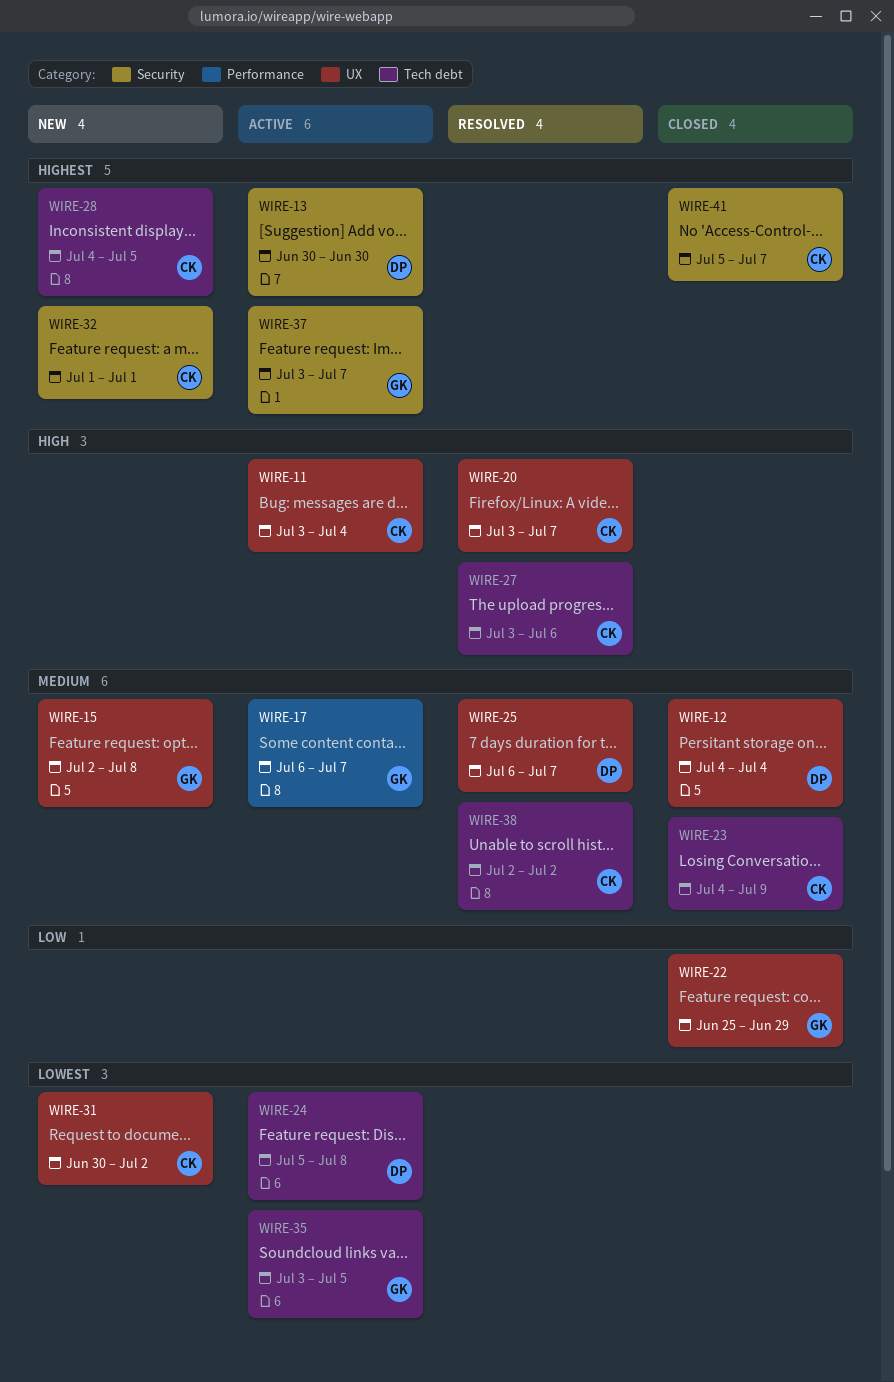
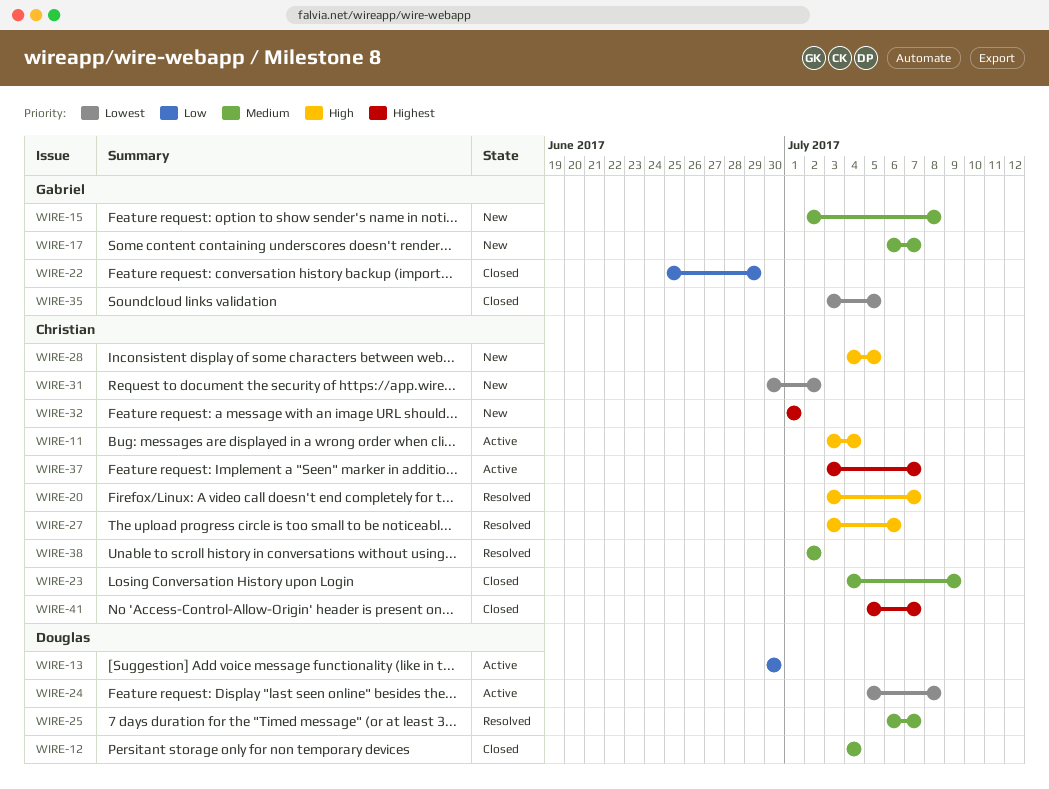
WIRE-13, priority: Highest -> Low
WIRE-17, status: Active -> New
WIRE-28, priority: Highest -> High
WIRE-35, status: Active -> Closed
WIRE-37, owner: Gabriel -> Christian

